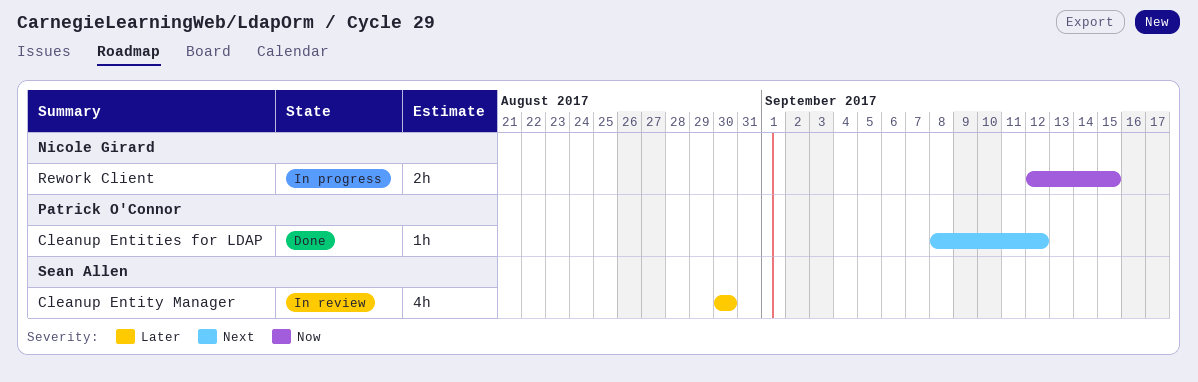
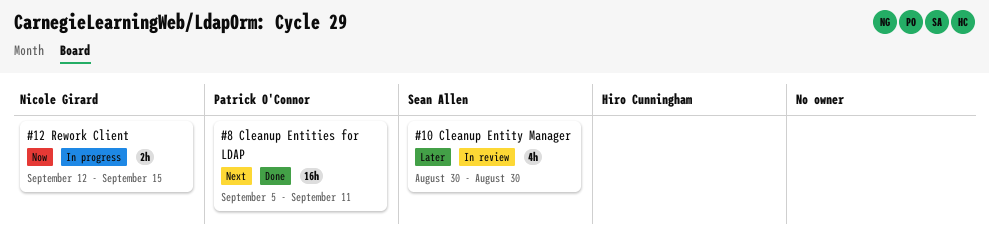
Cleanup Entities for LDAP, estimate: 1h -> 16h
Cleanup Entities for LDAP, start: Sep 8 -> Sep 5
Cleanup Entities for LDAP, due: Sep 12 -> Sep 11

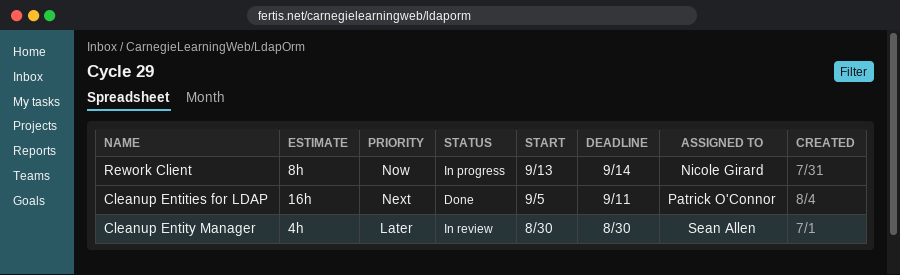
Rework Client, estimate: 2h -> 8h
Rework Client, start: Sep 12 -> Sep 13
Rework Client, due: Sep 15 -> Sep 14

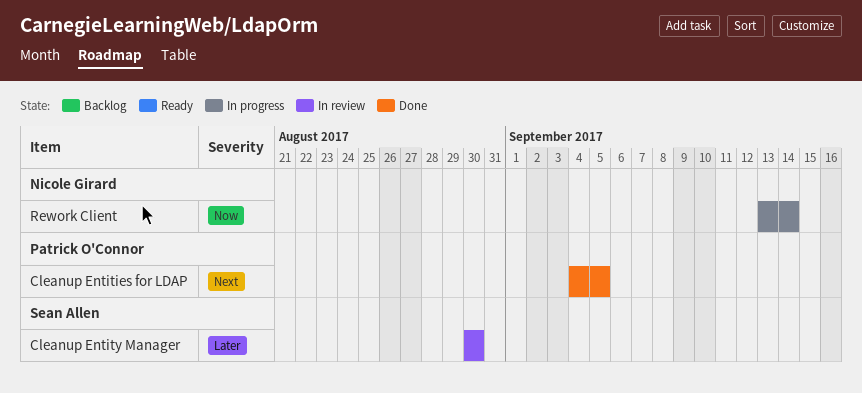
Cleanup Entities for LDAP, start: Sep 5 -> Sep 4
Cleanup Entities for LDAP, due: Sep 11 -> Sep 5

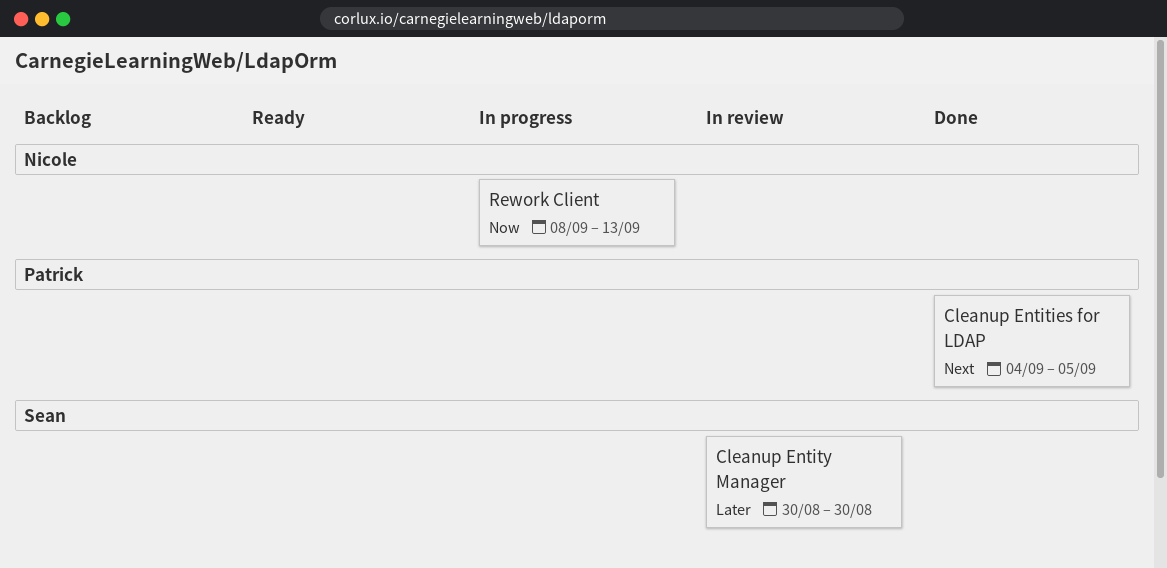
Rework Client, start: Sep 13 -> Sep 8
Rework Client, due: Sep 14 -> Sep 13

